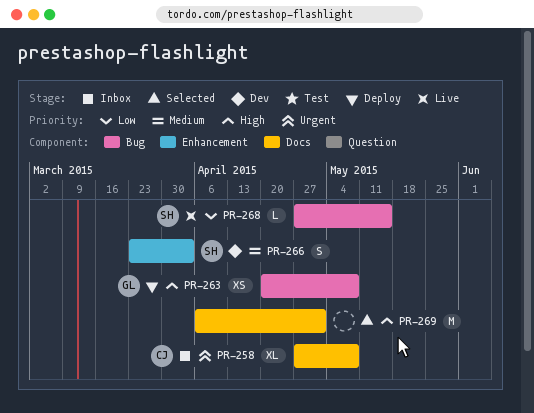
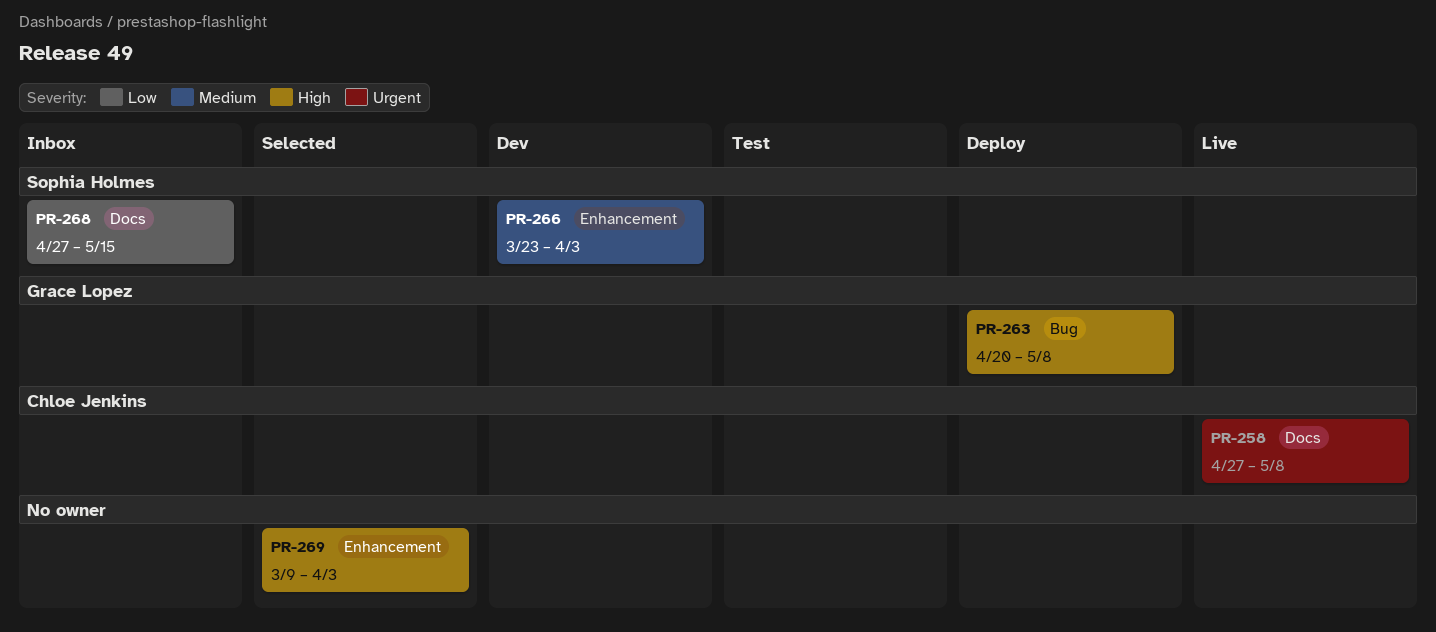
PR-258, status: Inbox -> Live
PR-268, status: Live -> Inbox
PR-268, label: Bug -> Docs
PR-269, label: Docs -> Enhancement
PR-269, start: Apr 6 -> Mar 9
PR-269, due: May 1 -> Apr 3

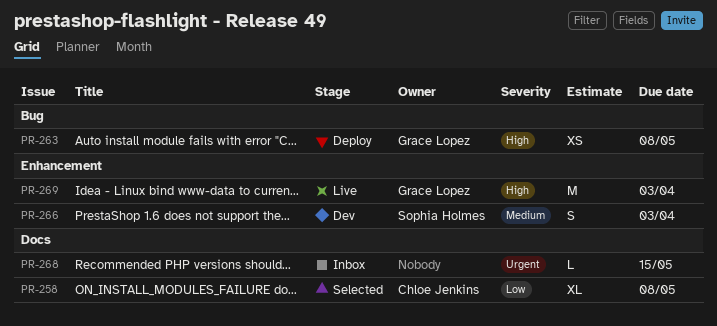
PR-258, status: Live -> Selected
PR-258, priority: Urgent -> Low
PR-268, owner: Sophia Holmes -> none
PR-268, priority: Low -> Urgent
PR-269, status: Selected -> Live
PR-269, owner: none -> Grace Lopez

